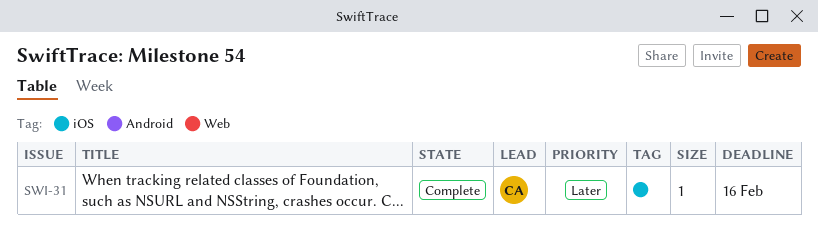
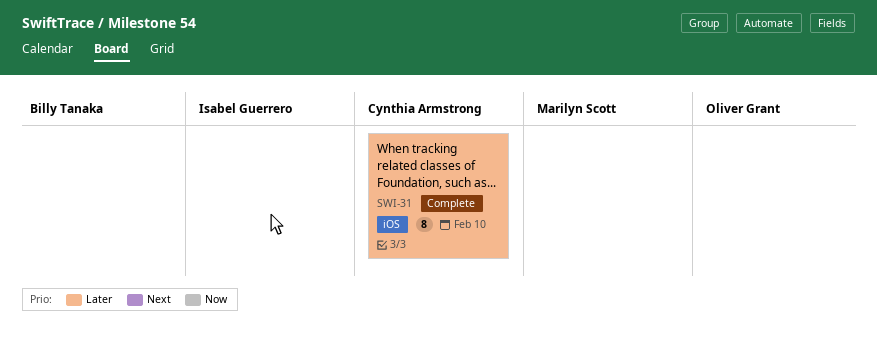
SWI-31, estimate: 1 -> 8
SWI-31, due: Feb 16 -> Feb 10

